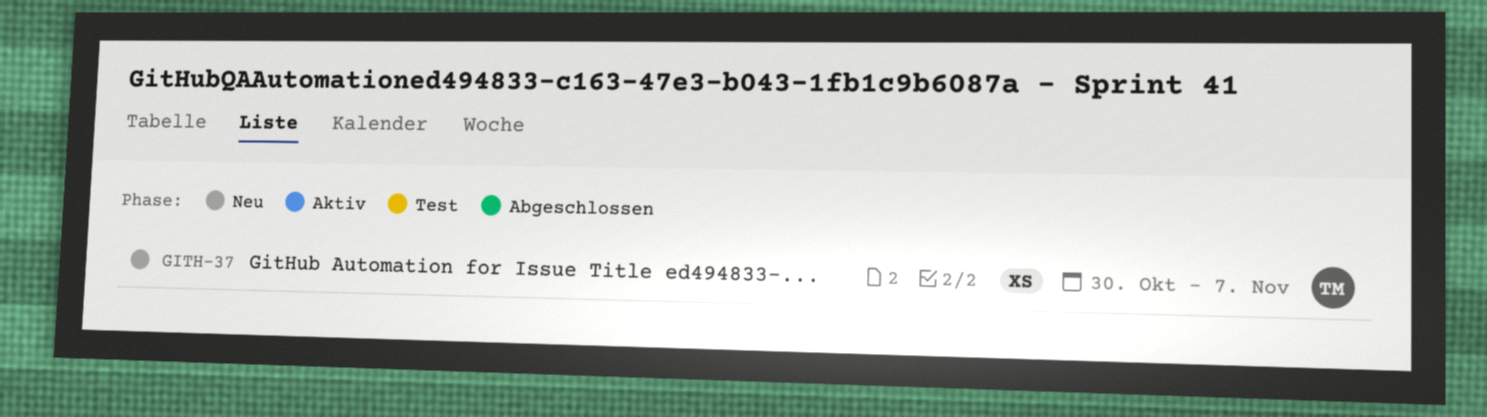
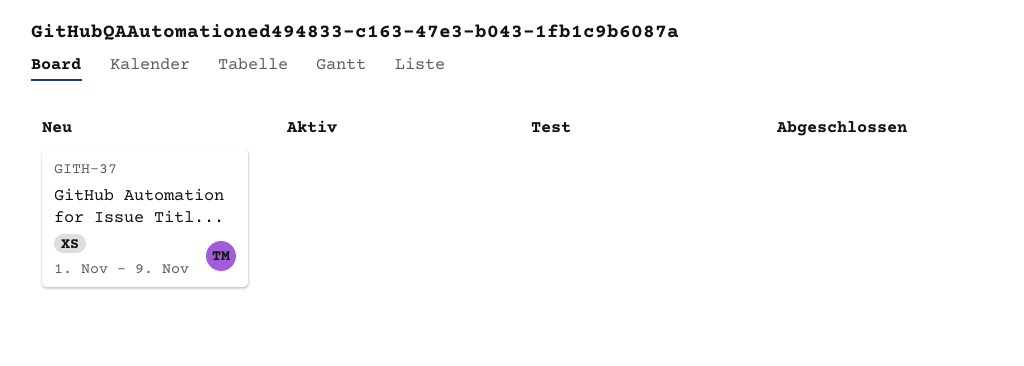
GITH-37, start: Oct 30 -> Nov 1
GITH-37, due: Nov 7 -> Nov 9

